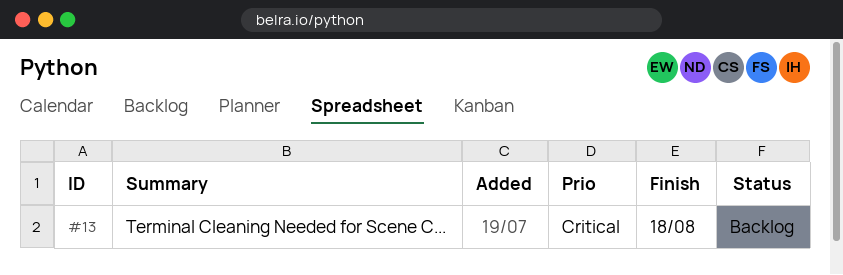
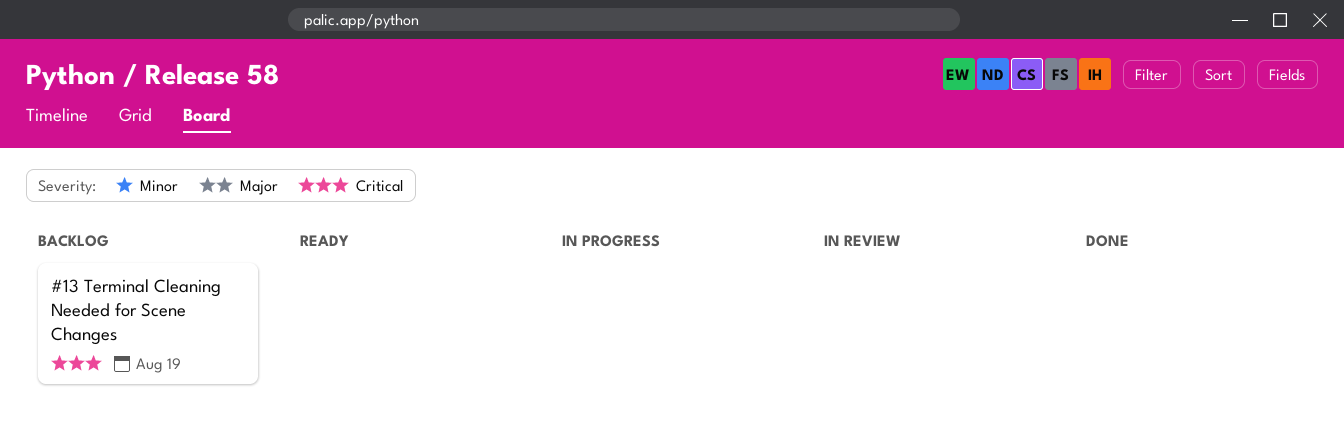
#13, due: Aug 18 -> Aug 19

